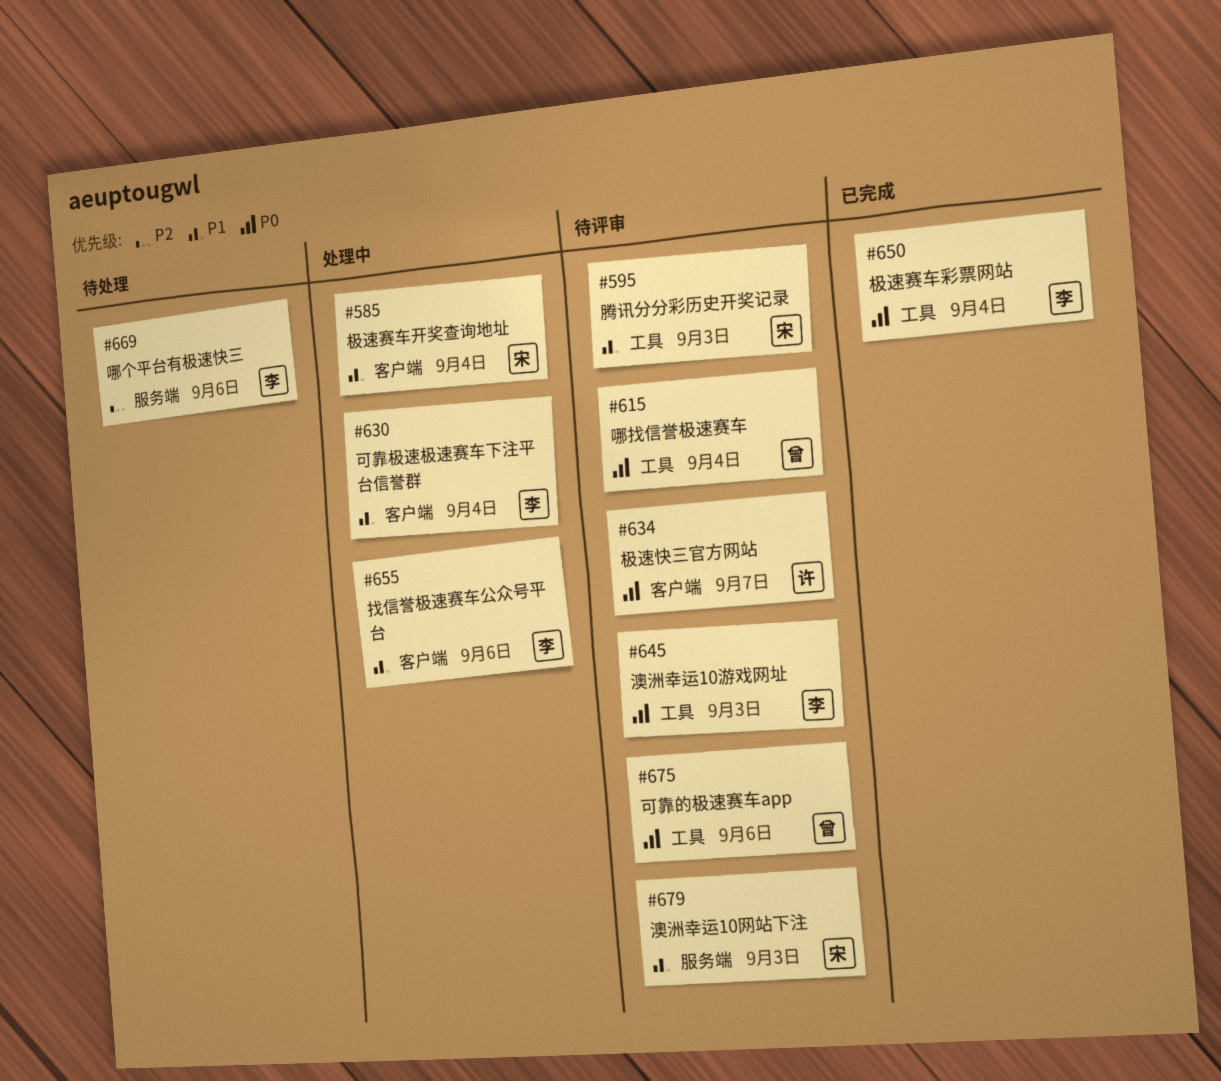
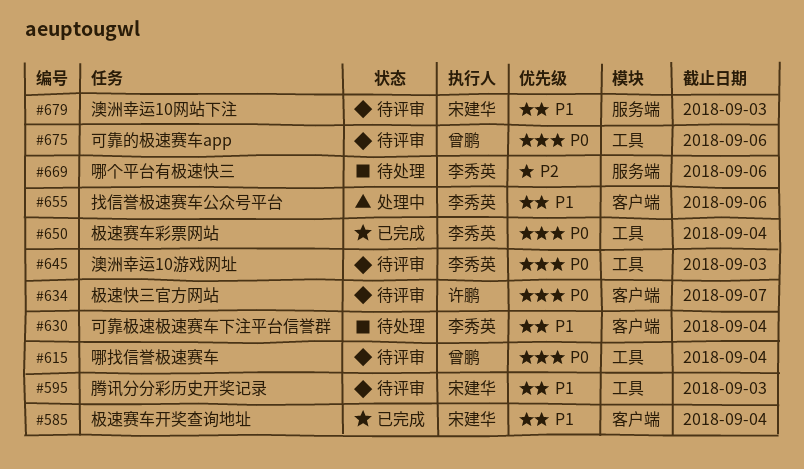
#585, status: 处理中 -> 已完成
#630, status: 处理中 -> 待处理

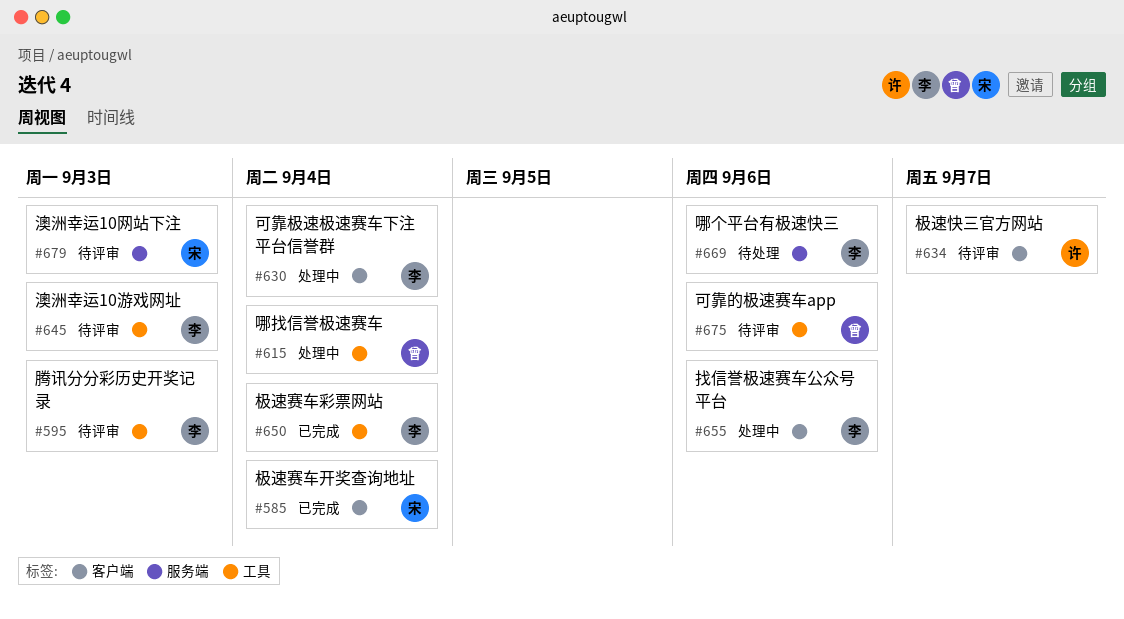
#595, owner: 宋建华 -> 李秀英
#615, status: 待评审 -> 处理中
#630, status: 待处理 -> 处理中

